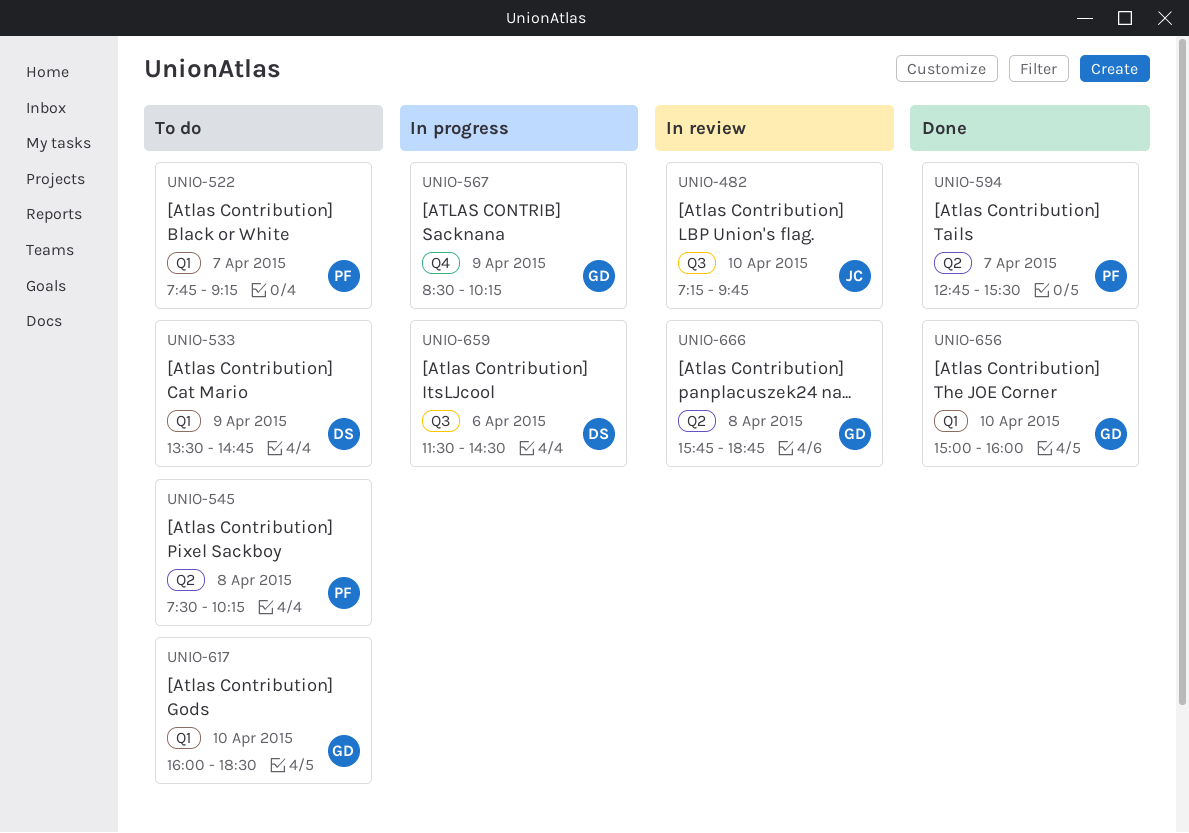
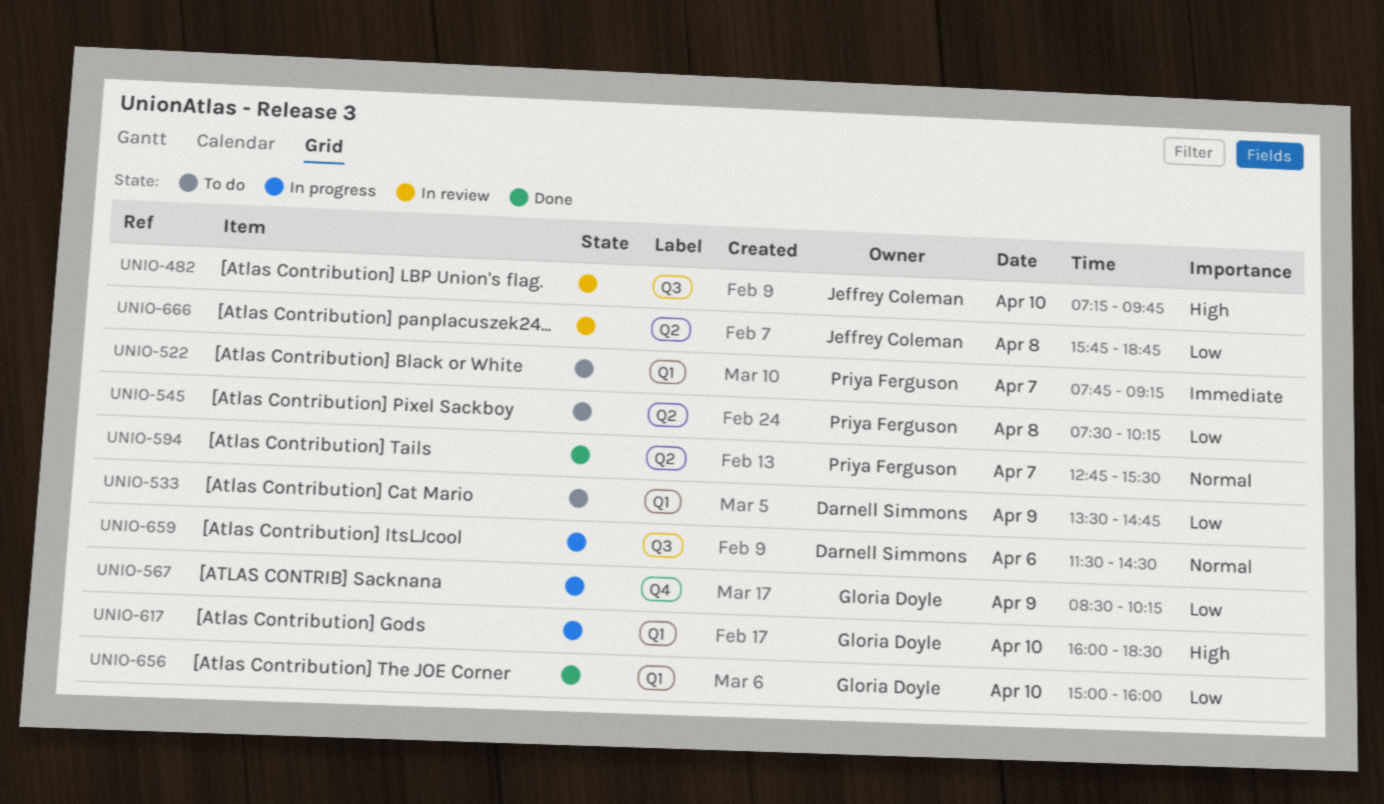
UNIO-617, status: To do -> In progress
UNIO-666, owner: Gloria Doyle -> Jeffrey Coleman

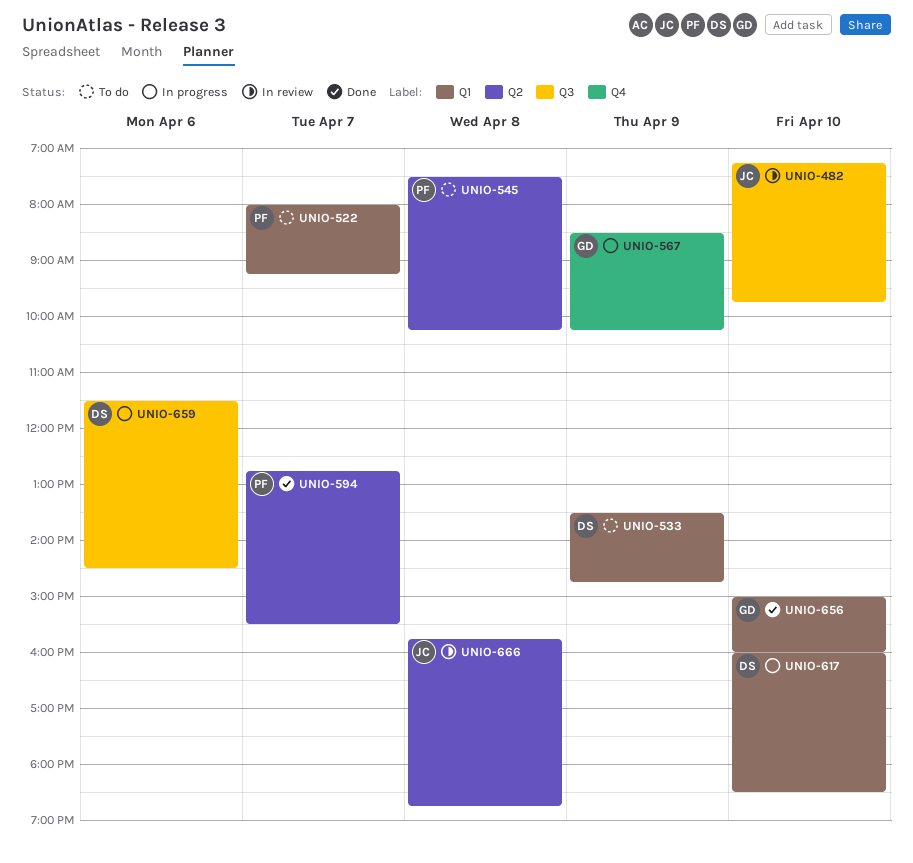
UNIO-522, begins: 07:45 -> 08:00
UNIO-617, owner: Gloria Doyle -> Darnell Simmons

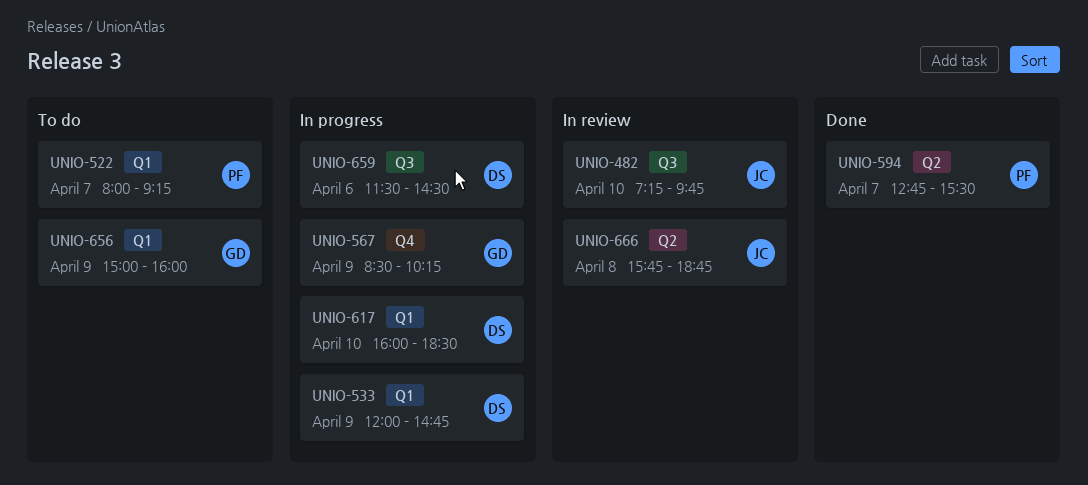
UNIO-533, status: To do -> In progress
UNIO-533, begins: 13:30 -> 12:00
UNIO-545: present -> none
UNIO-656, status: Done -> To do
UNIO-656, day: Apr 10 -> Apr 9

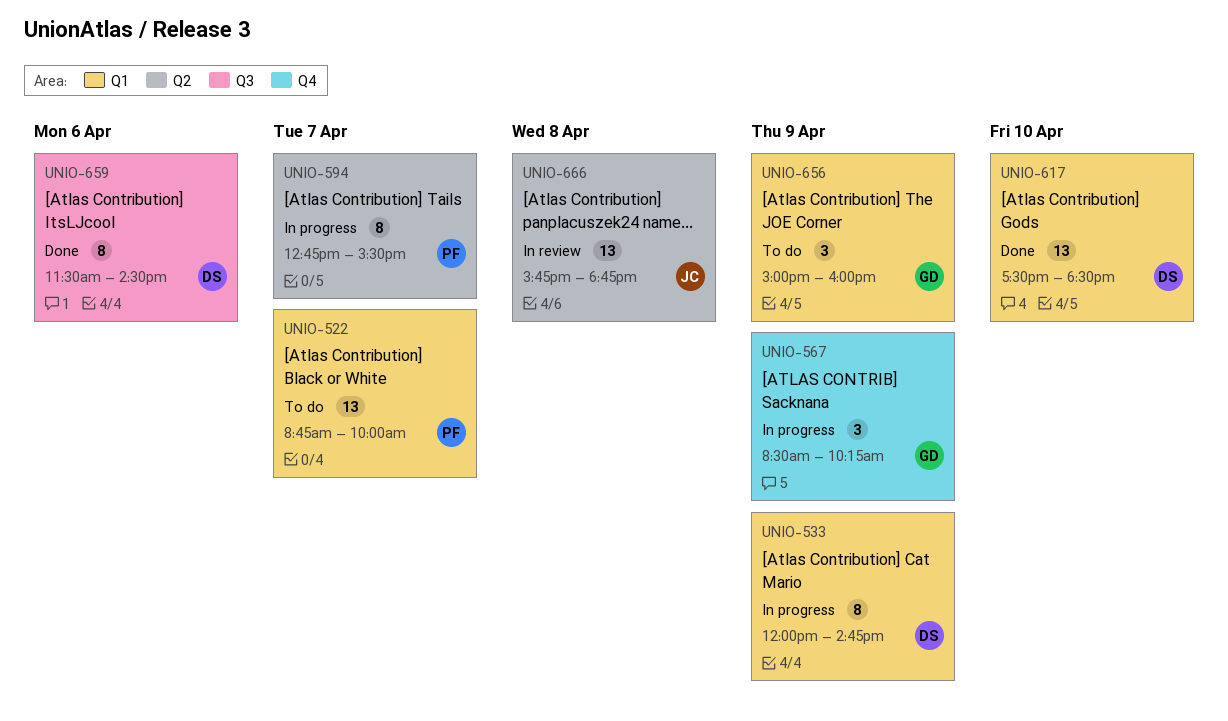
UNIO-482: present -> none
UNIO-522, begins: 08:00 -> 08:45
UNIO-522, ends: 09:15 -> 10:00
UNIO-594, status: Done -> In progress
UNIO-617, status: In progress -> Done
UNIO-617, begins: 16:00 -> 17:30
UNIO-659, status: In progress -> Done

